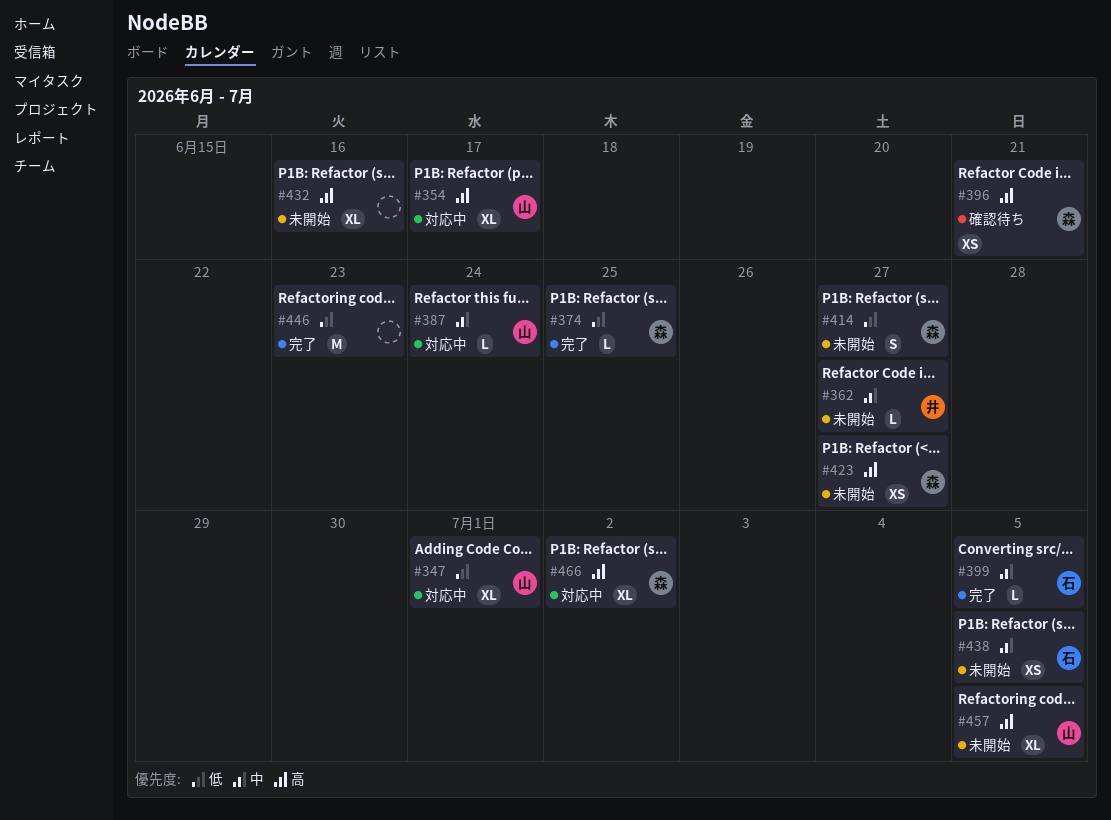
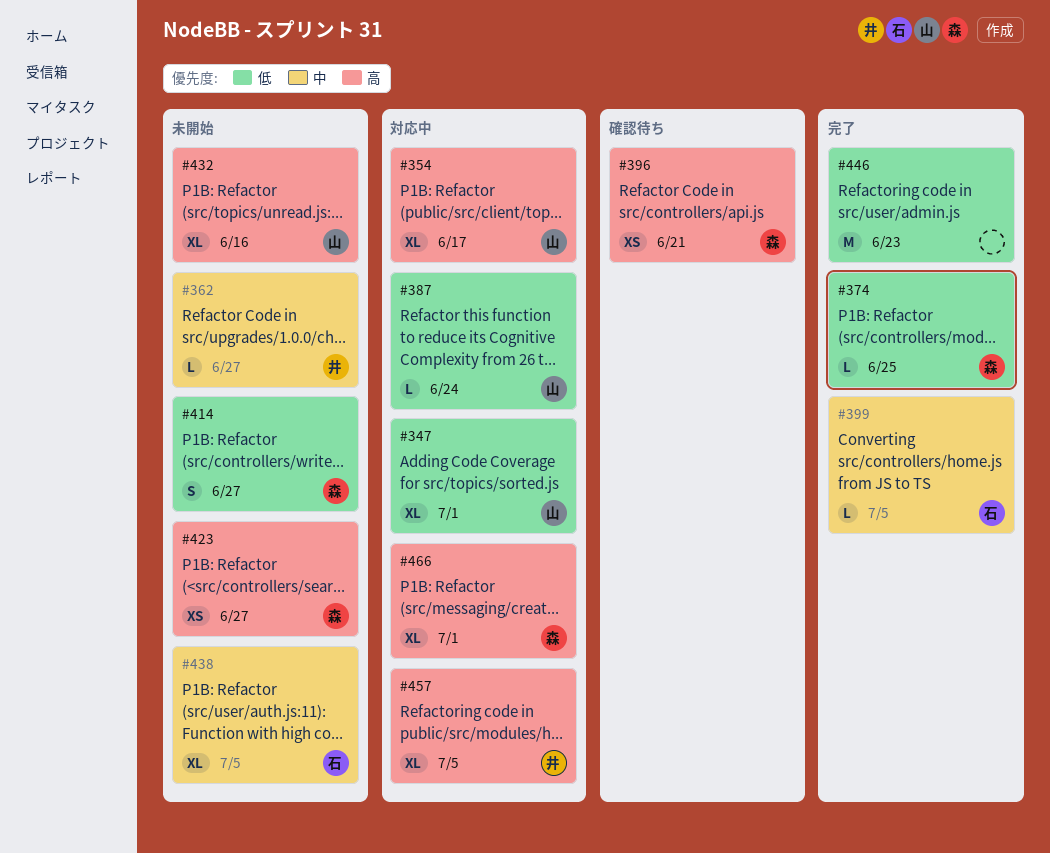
#387, priority: 中 -> 低
#432, owner: none -> 山
#438, estimate: XS -> XL
#457, status: 未開始 -> 対応中
#457, owner: 山 -> 井
#466, due: Jul 2 -> Jul 1

